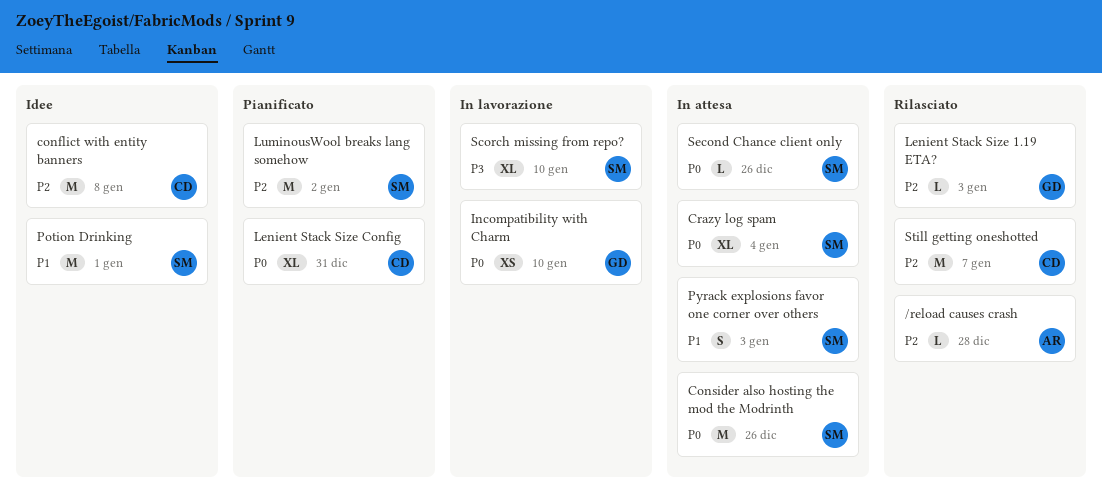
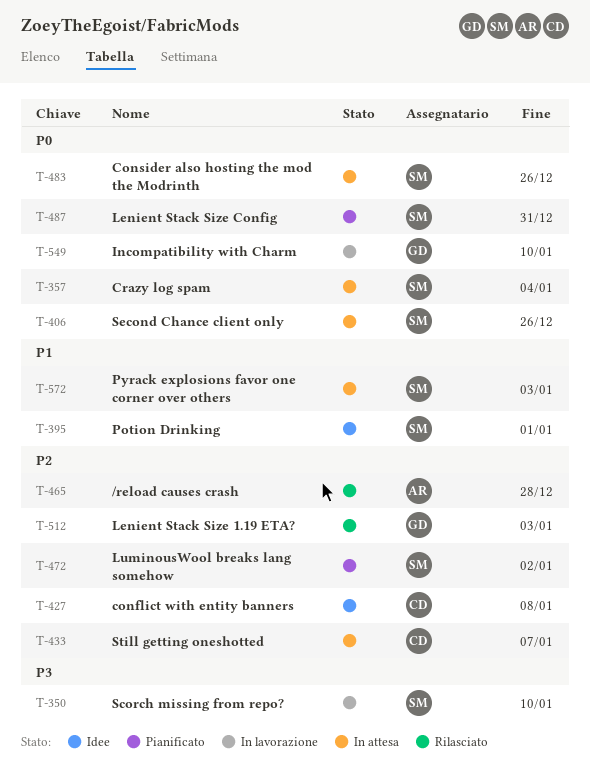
Lenient Stack Size Config, owner: CD -> SM
Still getting oneshotted, status: Rilasciato -> In attesa

